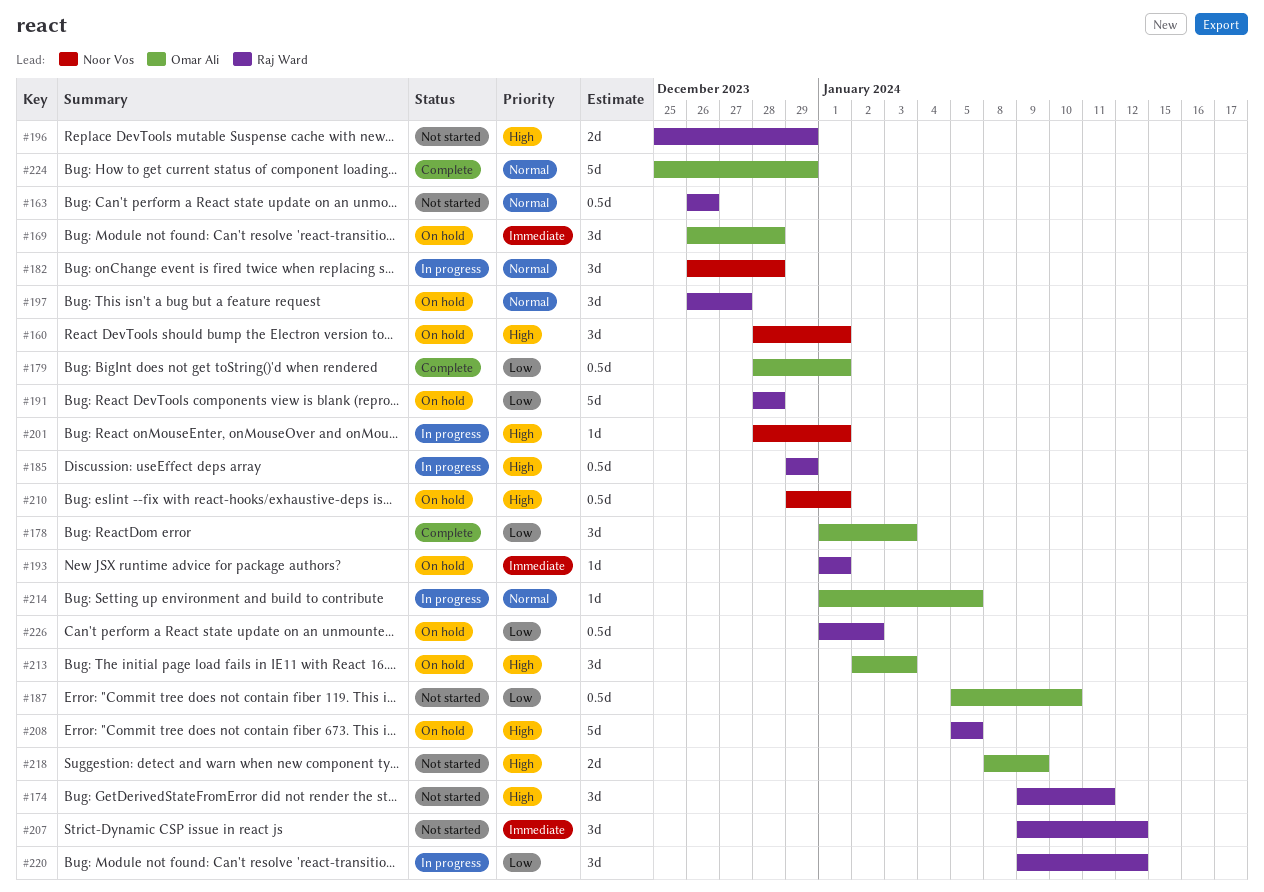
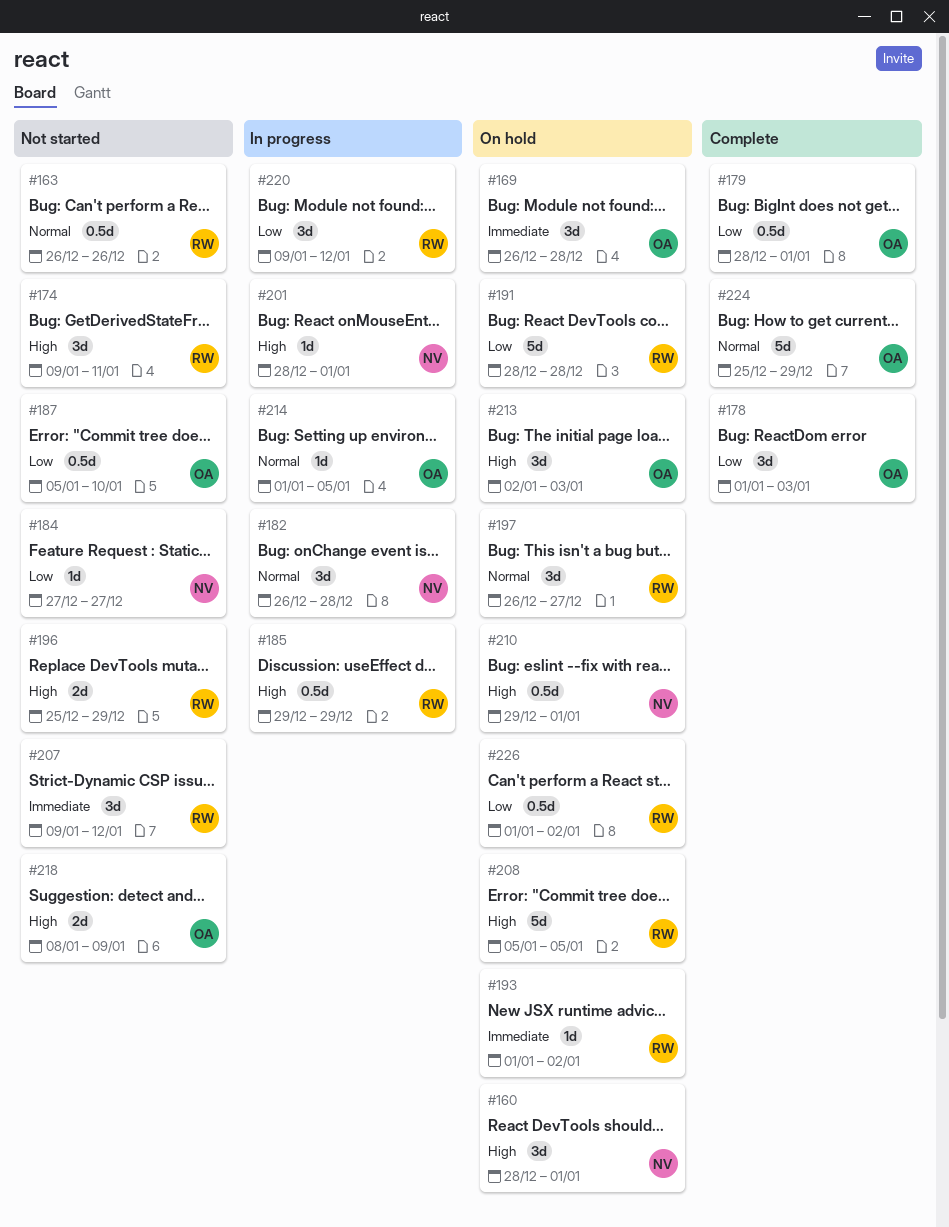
#184: none -> present
#193, due: Jan 1 -> Jan 2

